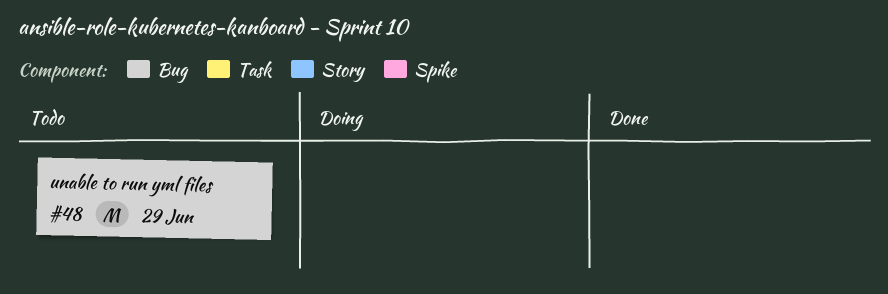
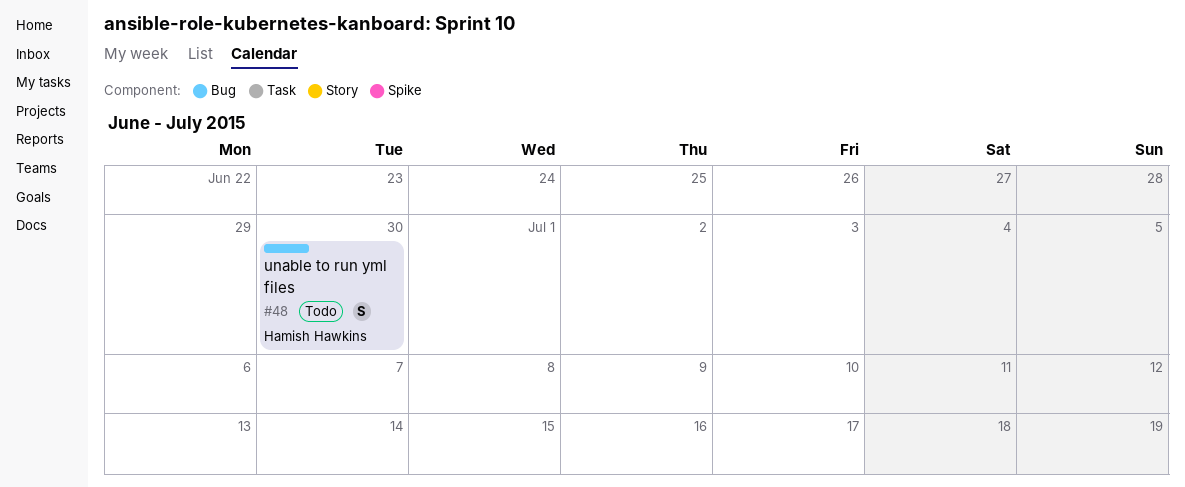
#48, estimate: M -> S
#48, due: Jun 29 -> Jun 30

